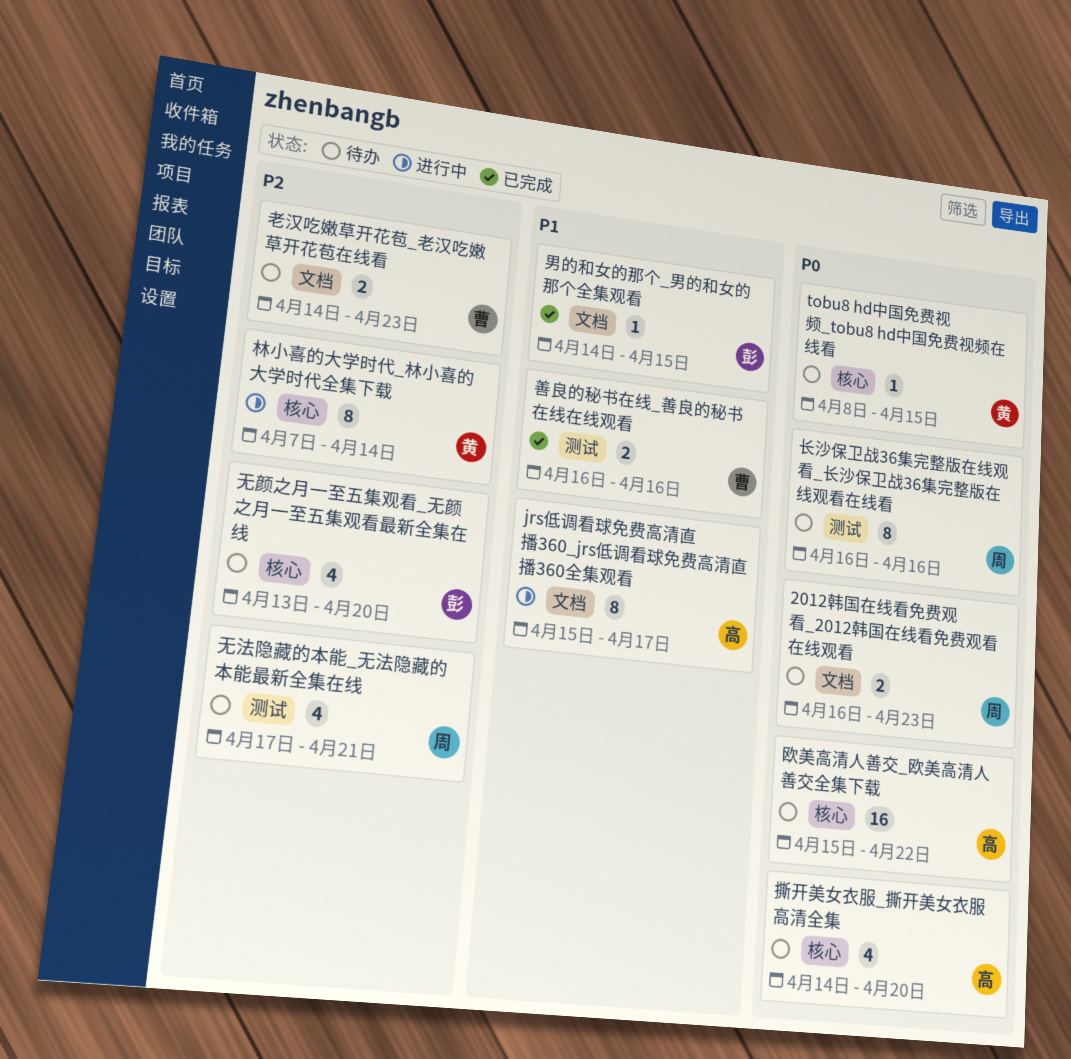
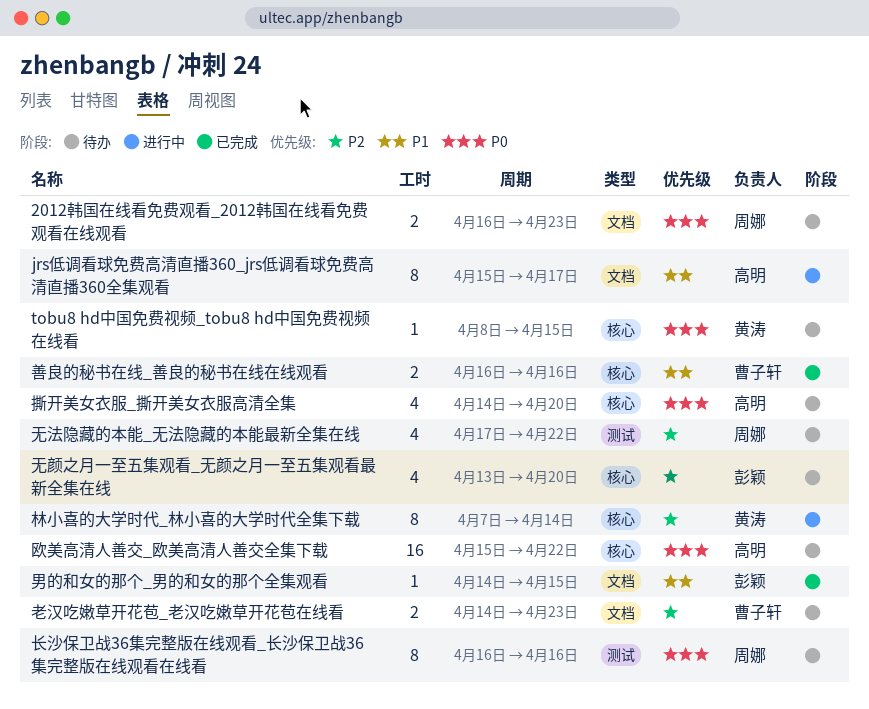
善良的秘书在线_善良的秘书在线在线观看, label: 测试 -> 核心
无法隐藏的本能_无法隐藏的本能最新全集在线, due: Apr 21 -> Apr 22

